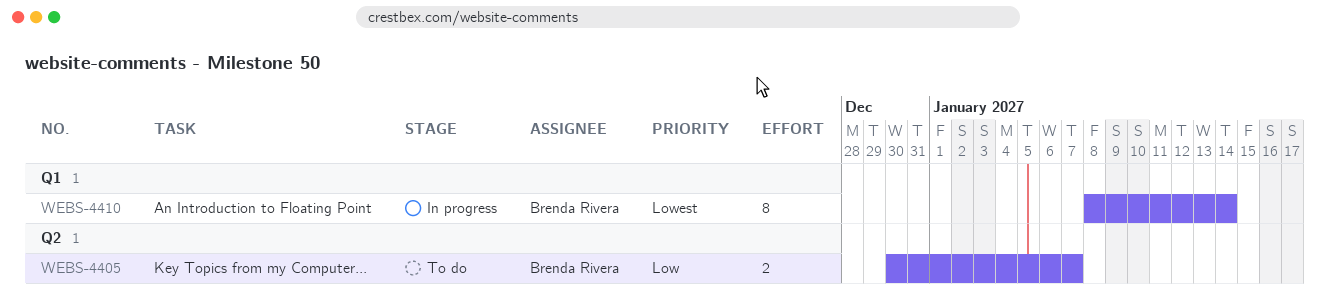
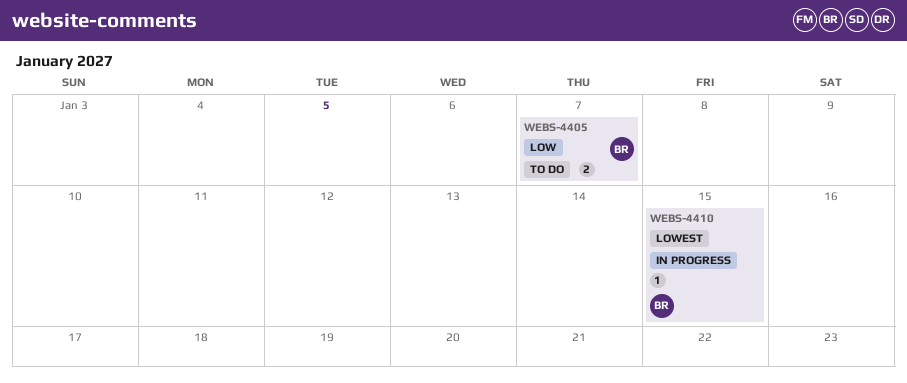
WEBS-4410, estimate: 8 -> 1
WEBS-4410, due: Jan 14 -> Jan 15

